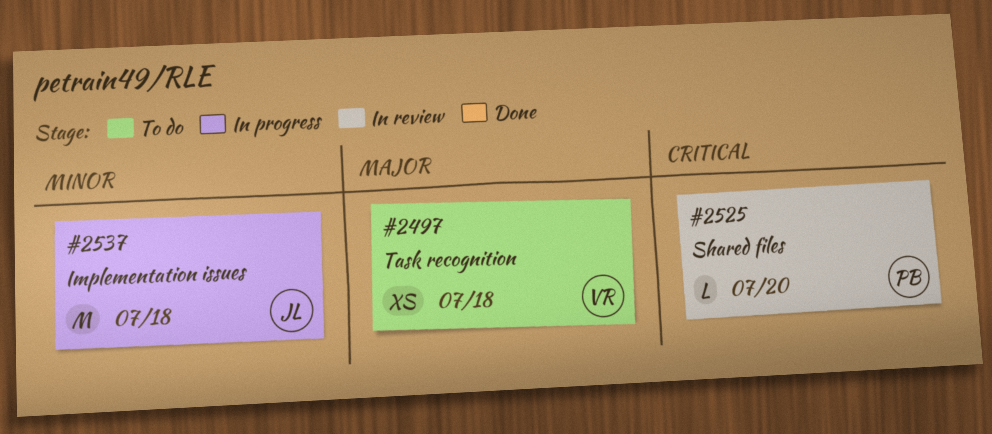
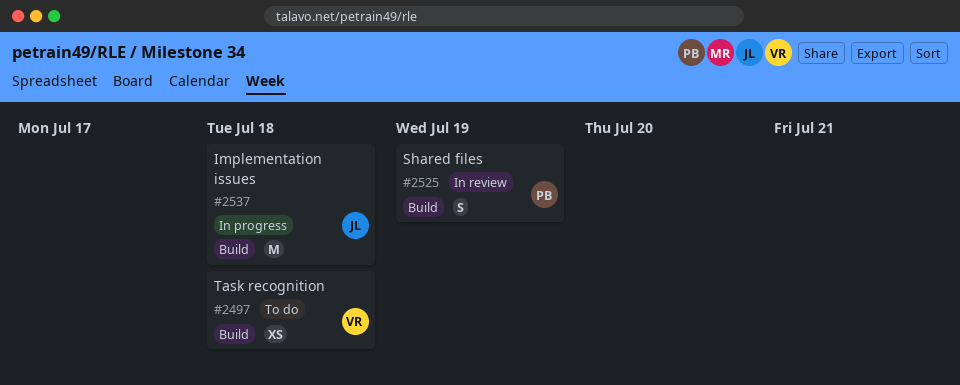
#2525, estimate: L -> S
#2525, due: Jul 20 -> Jul 19

